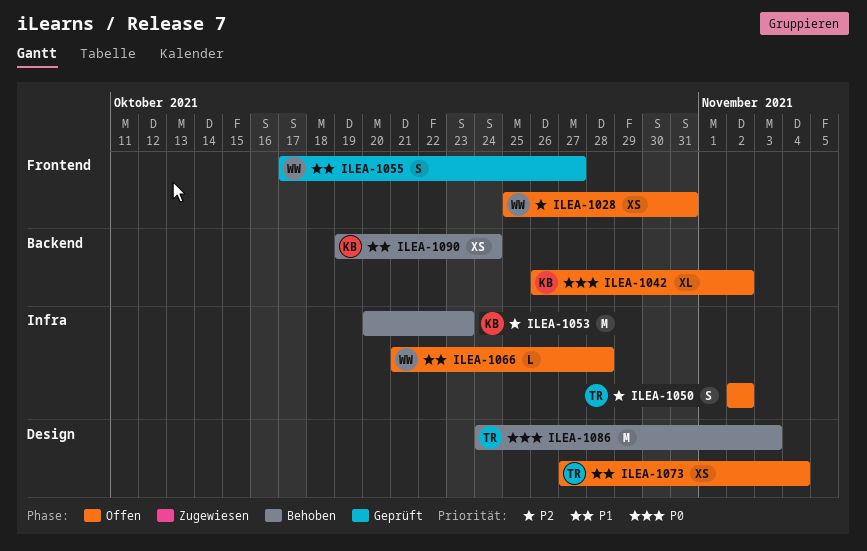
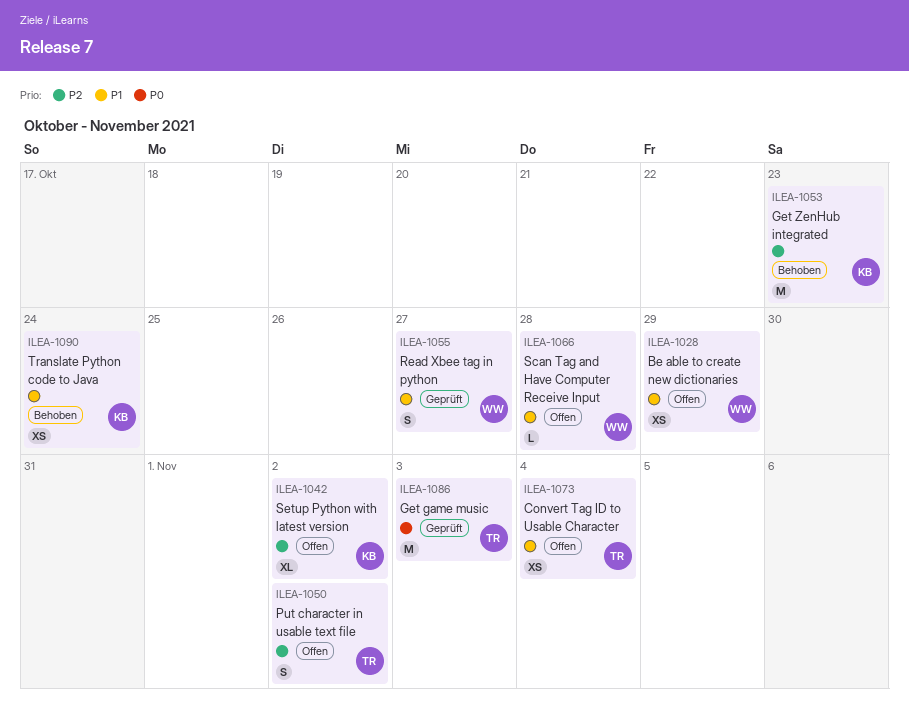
ILEA-1028, priority: P2 -> P1
ILEA-1028, due: Oct 31 -> Oct 29
ILEA-1042, priority: P0 -> P2
ILEA-1086, status: Behoben -> Geprüft

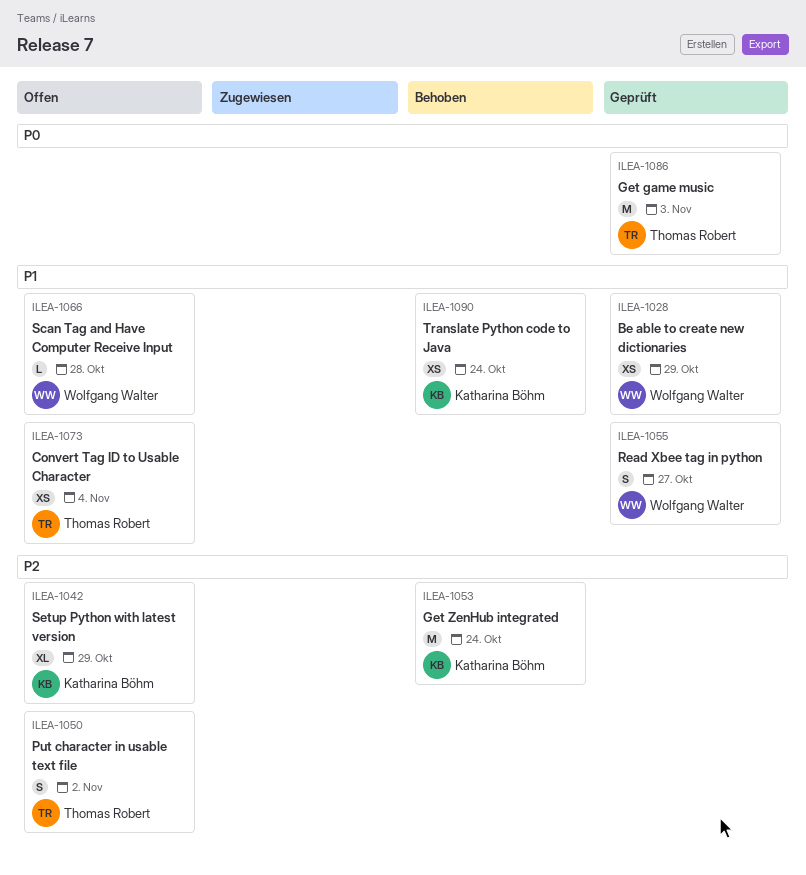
ILEA-1028, status: Offen -> Geprüft
ILEA-1042, due: Nov 2 -> Oct 29
ILEA-1053, due: Oct 23 -> Oct 24

